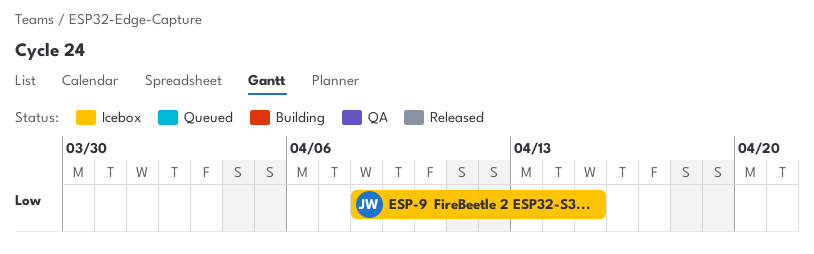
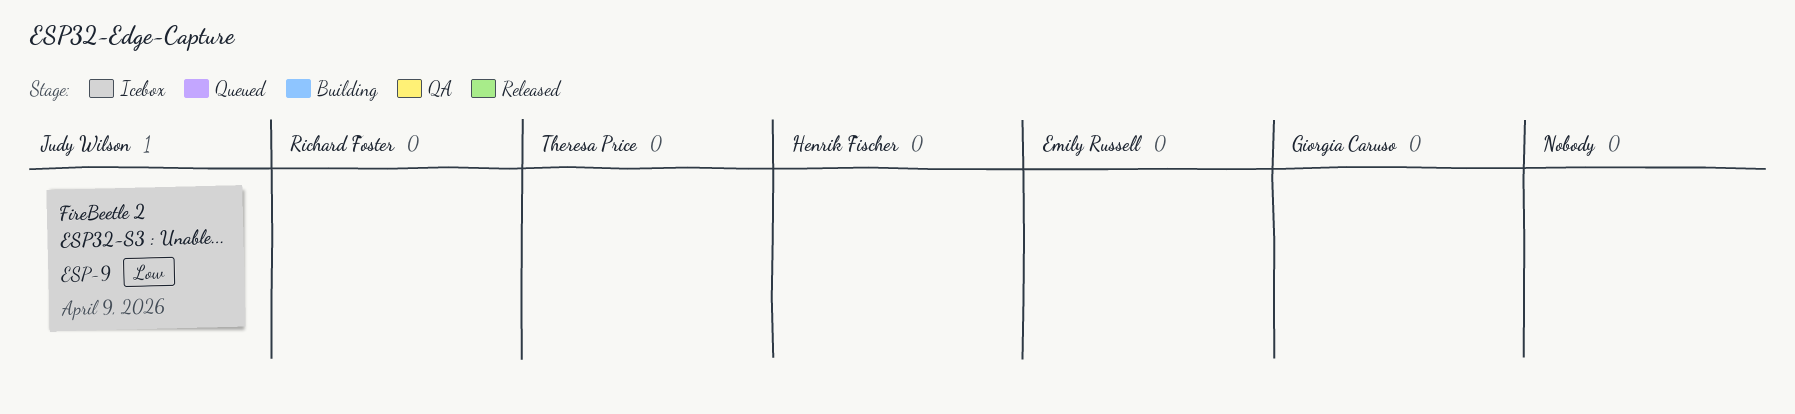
ESP-9, due: Apr 15 -> Apr 9

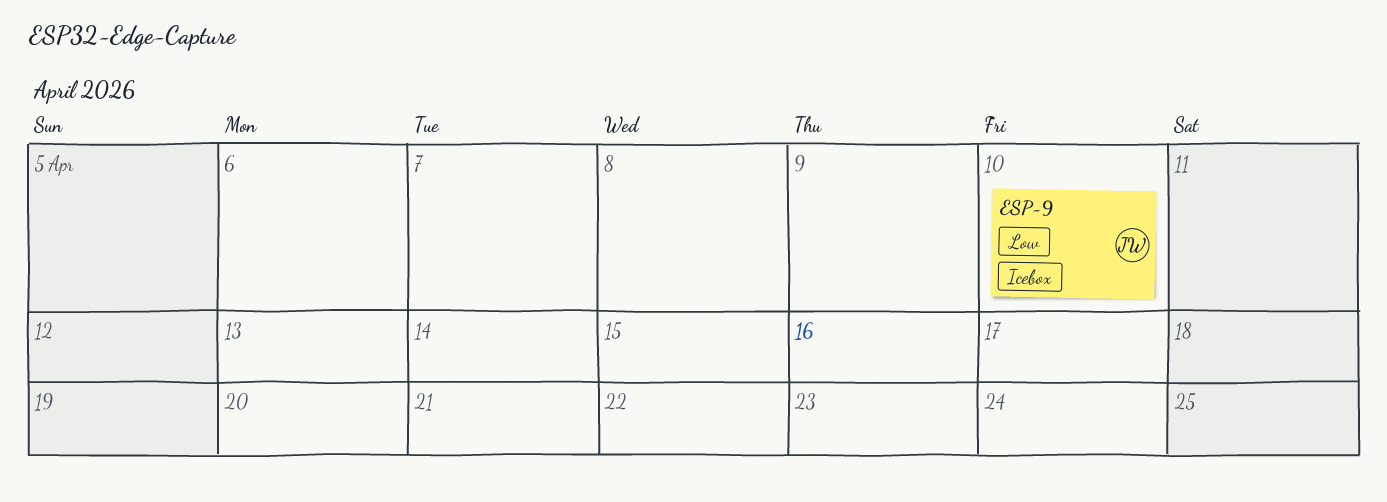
ESP-9, due: Apr 9 -> Apr 10

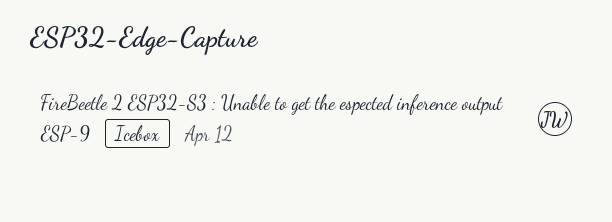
ESP-9, due: Apr 10 -> Apr 12

